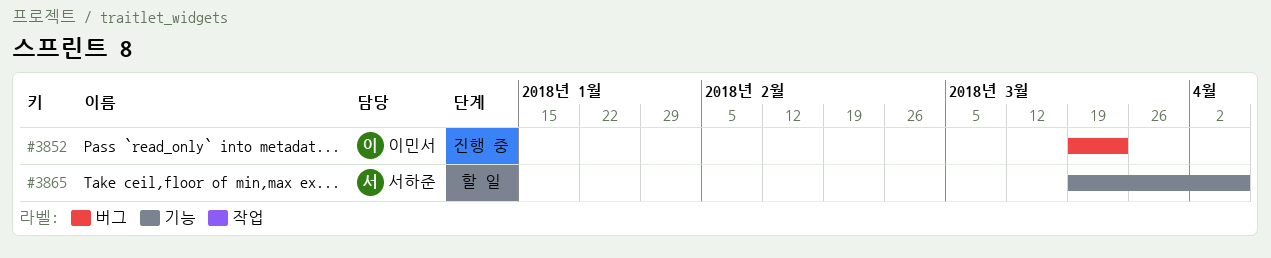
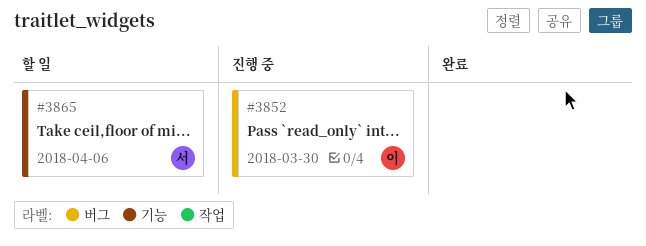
#3852, due: Mar 23 -> Mar 30

